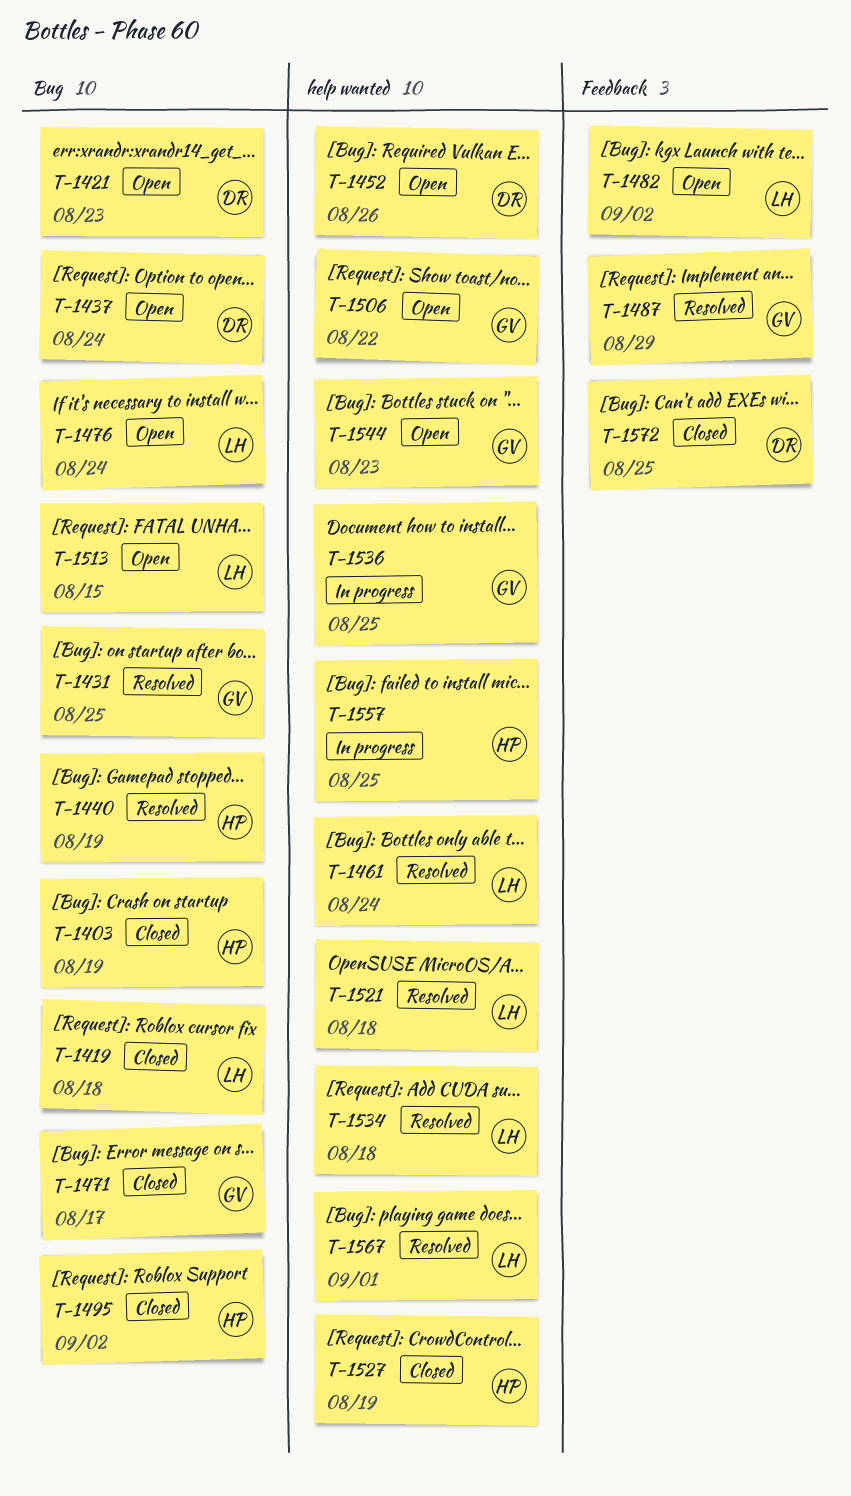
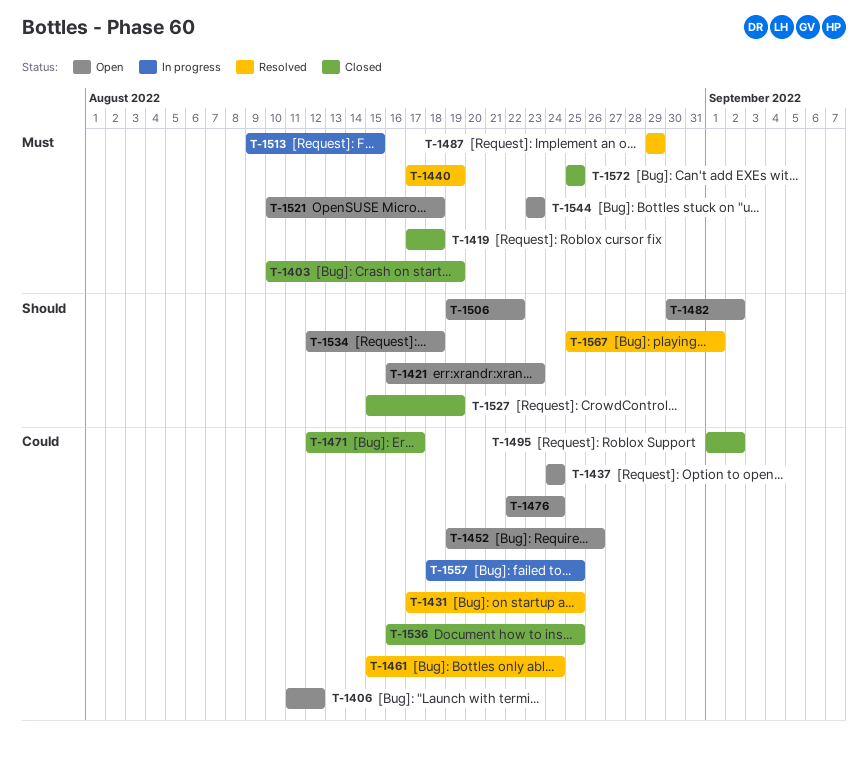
T-1406: none -> present
T-1513, status: Open -> In progress
T-1521, status: Resolved -> Open
T-1534, status: Resolved -> Open
T-1536, status: In progress -> Closed

